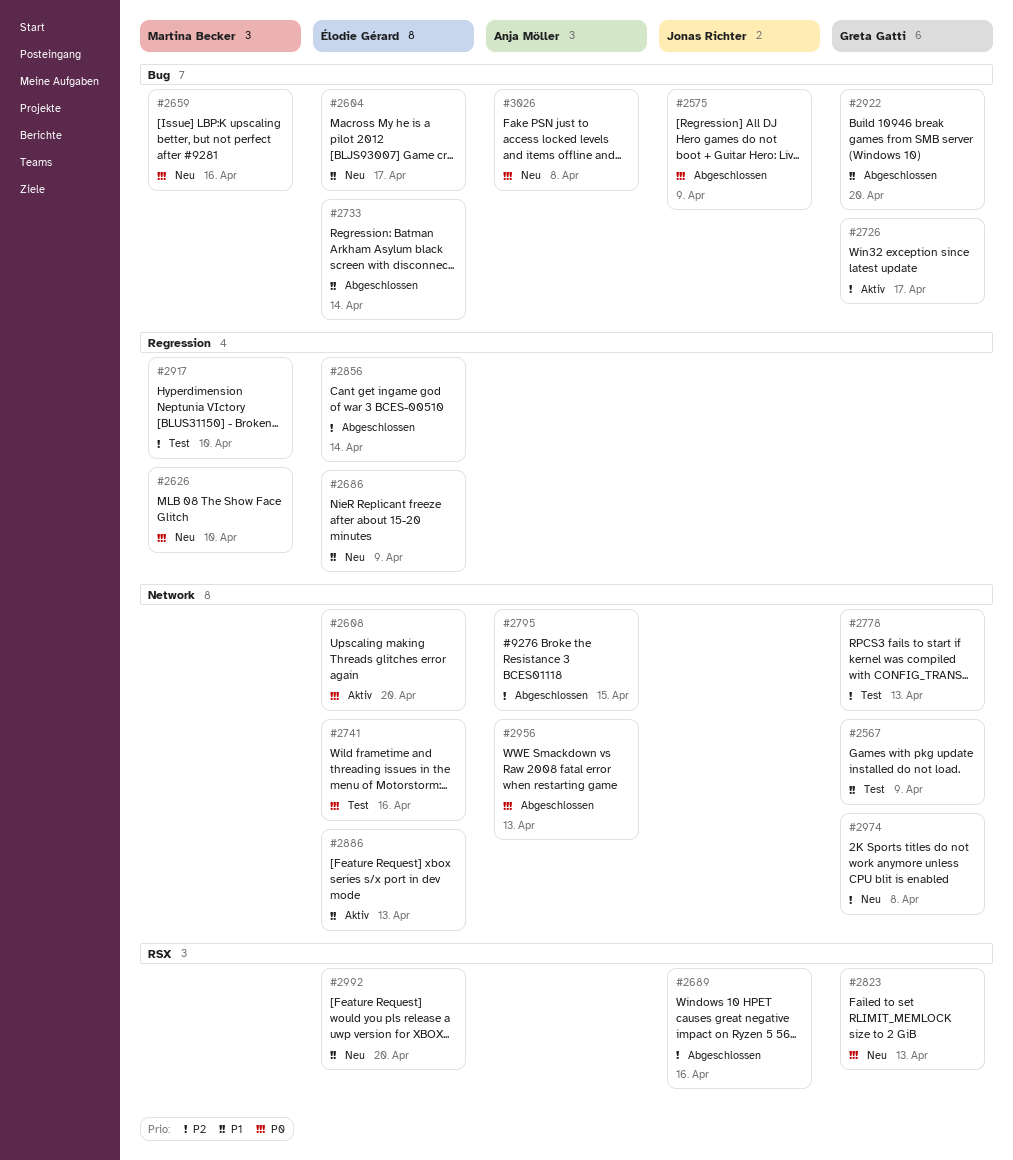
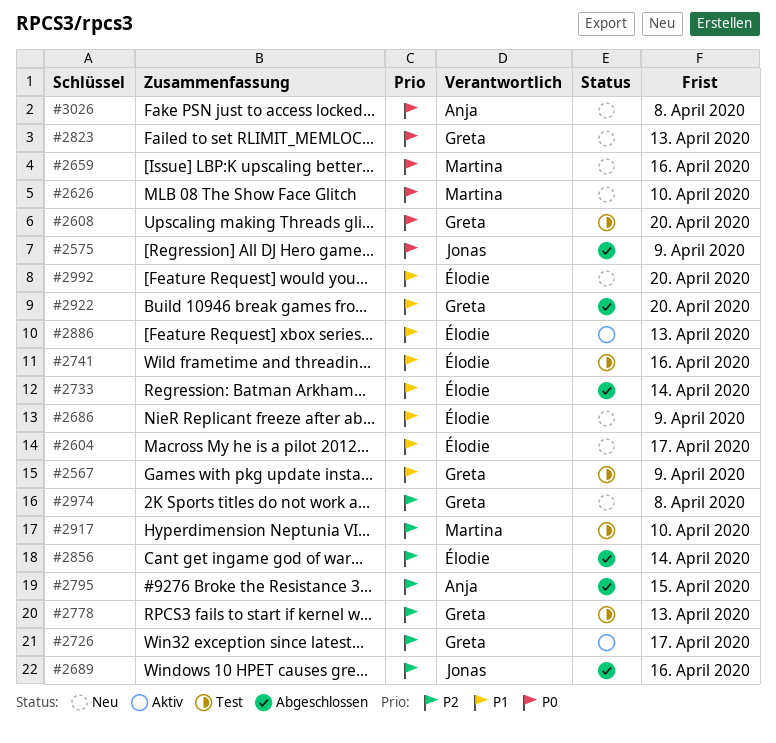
#2608, status: Aktiv -> Test
#2608, owner: Élodie Gérard -> Greta Gatti
#2741, priority: P0 -> P1
#2956: present -> none

